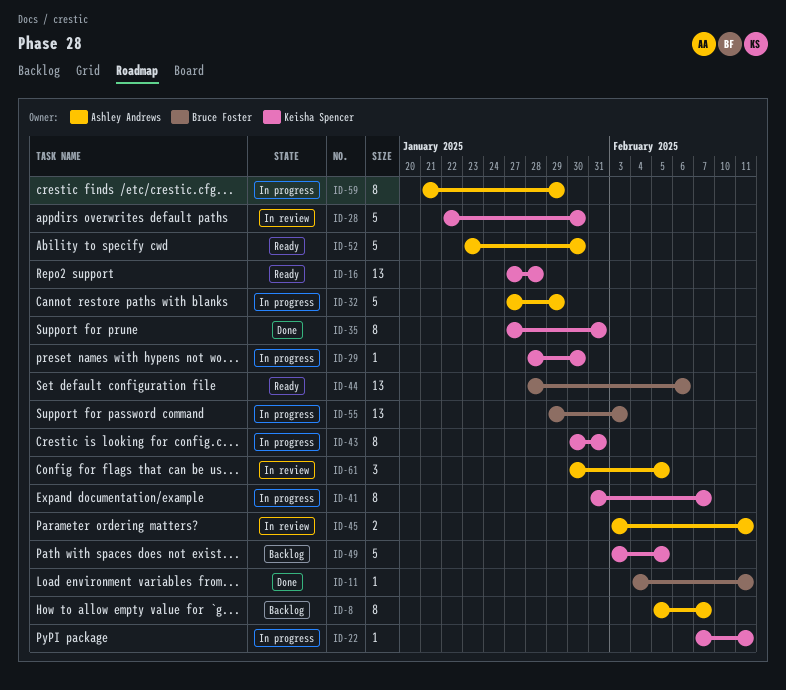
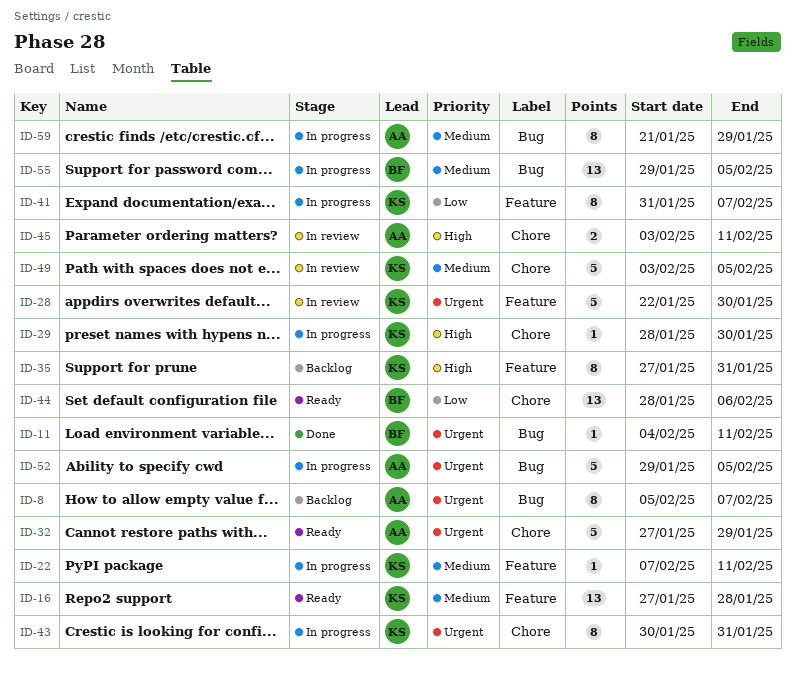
ID-32, status: In progress -> Ready
ID-35, status: Done -> Backlog
ID-49, status: Backlog -> In review
ID-52, status: Ready -> In progress
ID-52, start: Jan 23 -> Jan 29
ID-52, due: Jan 30 -> Feb 5
ID-55, due: Feb 3 -> Feb 5
ID-61: present -> none

